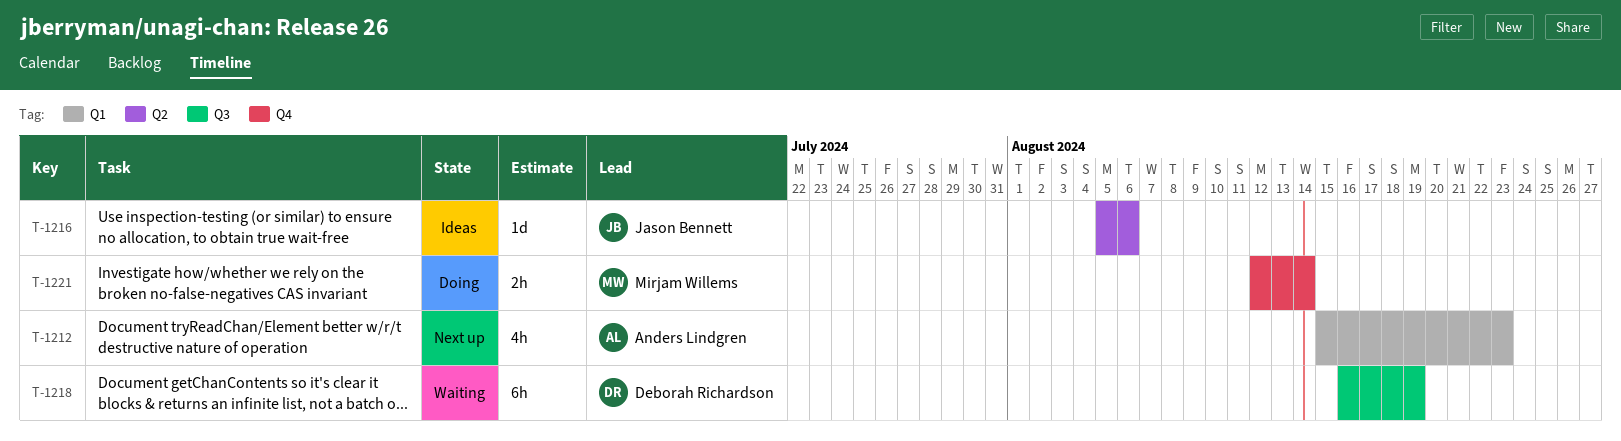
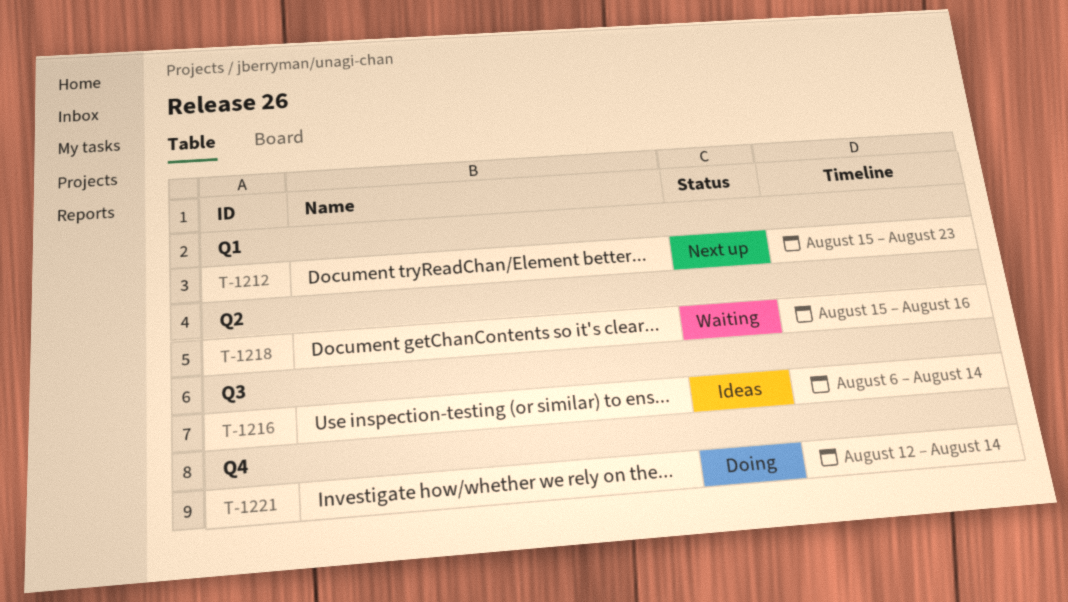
T-1216, label: Q2 -> Q3
T-1216, start: Aug 5 -> Aug 6
T-1216, due: Aug 6 -> Aug 14
T-1218, label: Q3 -> Q2
T-1218, start: Aug 16 -> Aug 15
T-1218, due: Aug 19 -> Aug 16

